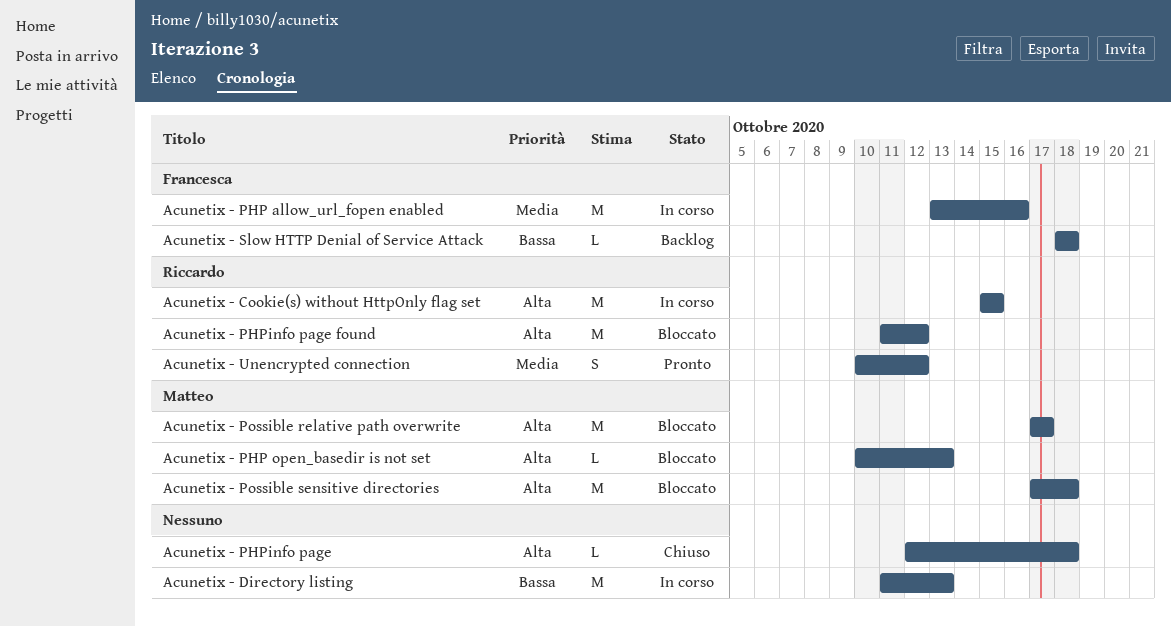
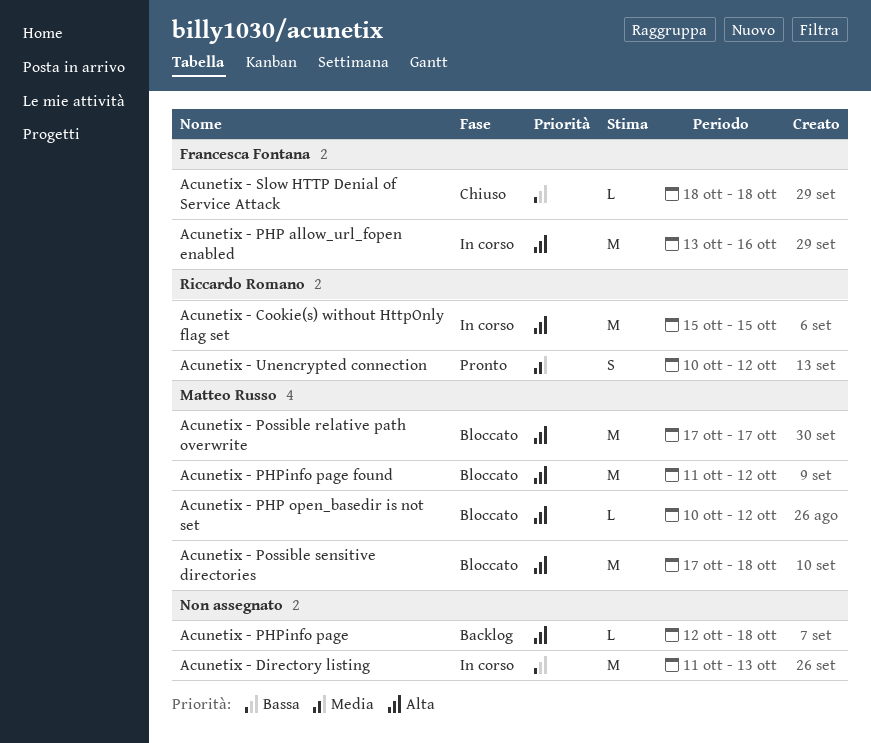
Acunetix - PHP allow_url_fopen enabled, priority: Media -> Alta
Acunetix - PHP open_basedir is not set, due: Oct 13 -> Oct 12
Acunetix - PHPinfo page, status: Chiuso -> Backlog
Acunetix - PHPinfo page found, owner: Riccardo Romano -> Matteo Russo
Acunetix - Slow HTTP Denial of Service Attack, status: Backlog -> Chiuso

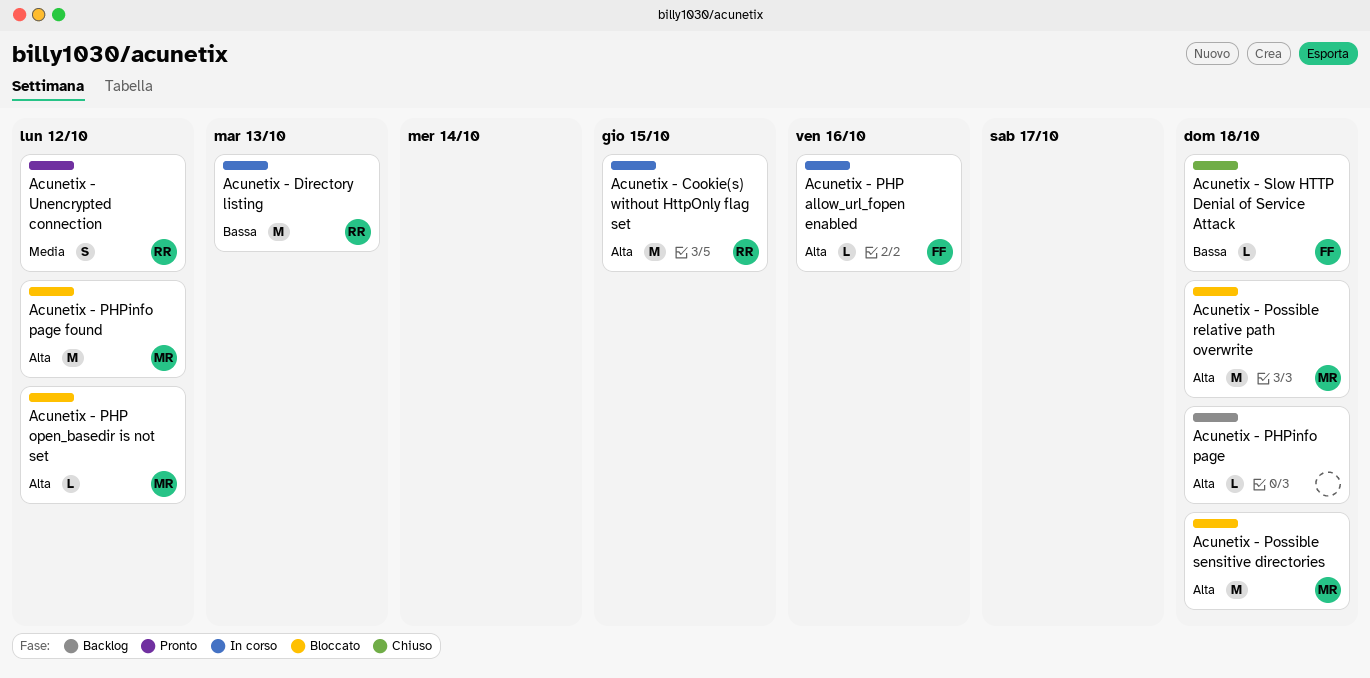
Acunetix - Directory listing, owner: none -> Riccardo Romano
Acunetix - PHP allow_url_fopen enabled, estimate: M -> L
Acunetix - Possible relative path overwrite, due: Oct 17 -> Oct 18

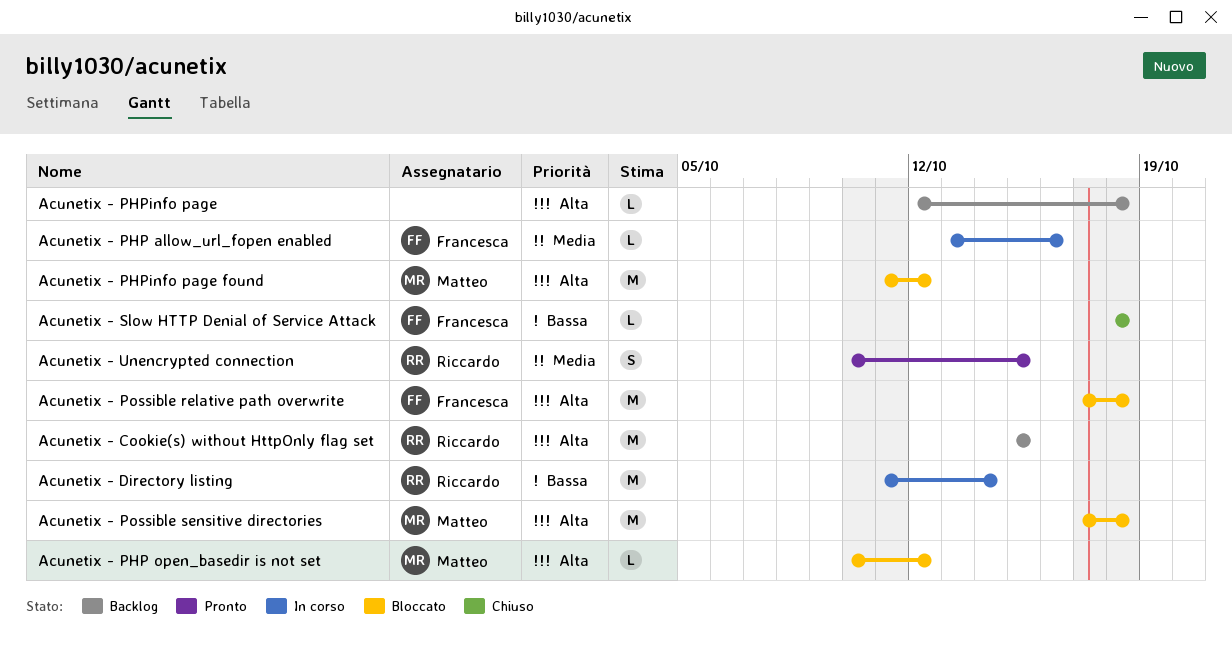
Acunetix - Cookie(s) without HttpOnly flag set, status: In corso -> Backlog
Acunetix - Directory listing, due: Oct 13 -> Oct 14
Acunetix - PHP allow_url_fopen enabled, priority: Alta -> Media
Acunetix - Possible relative path overwrite, owner: Matteo -> Francesca
Acunetix - Unencrypted connection, due: Oct 12 -> Oct 15

